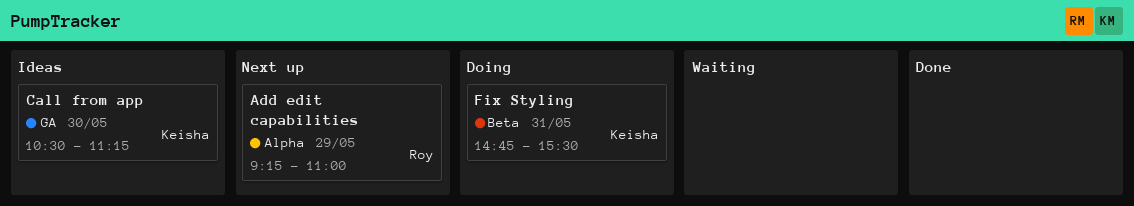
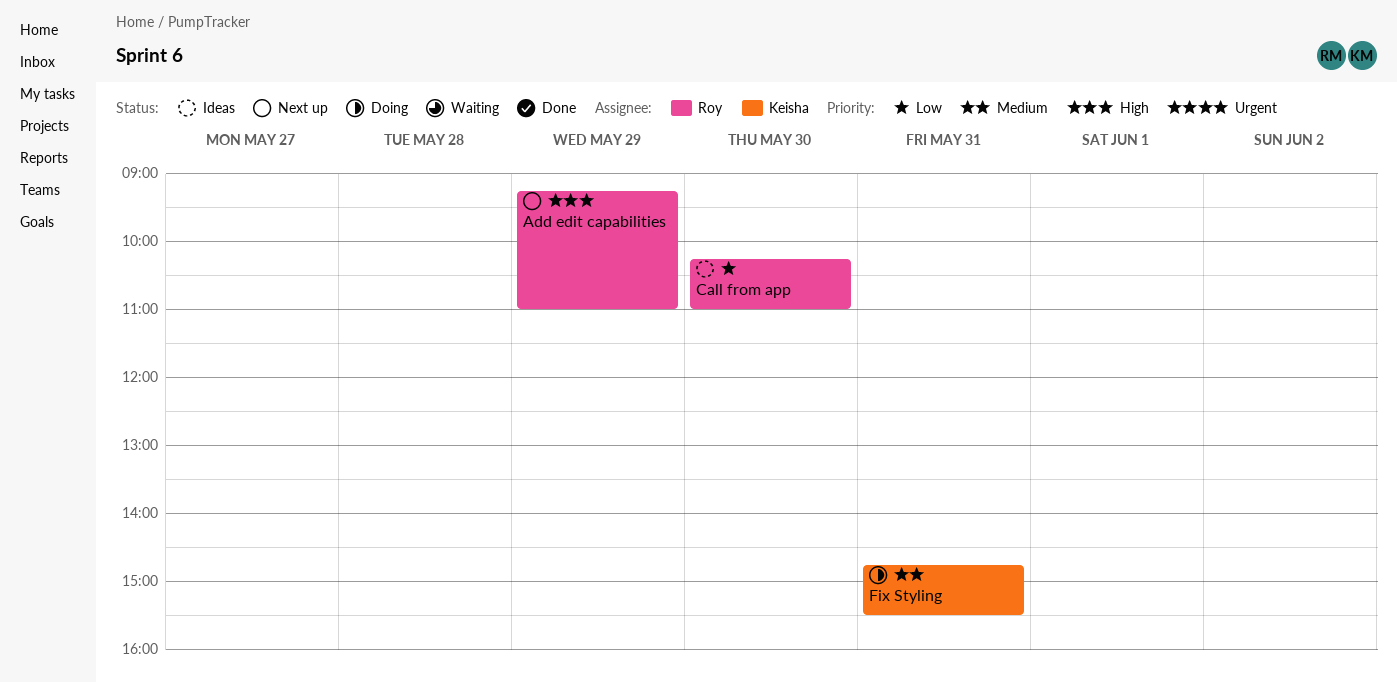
Call from app, owner: Keisha -> Roy
Call from app, begins: 10:30 -> 10:15
Call from app, ends: 11:15 -> 11:00

